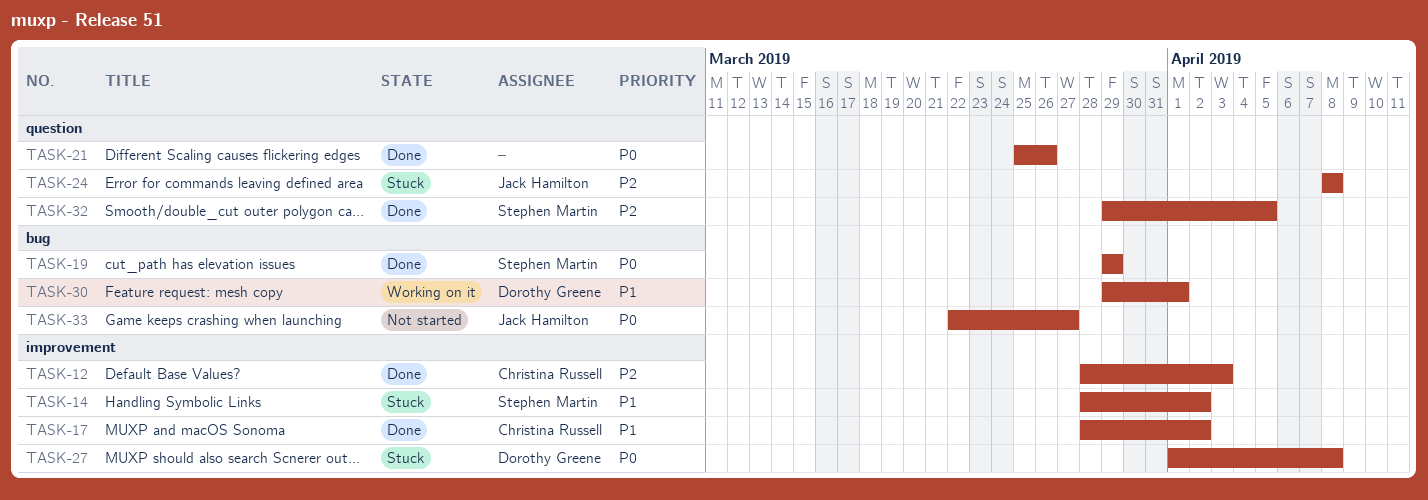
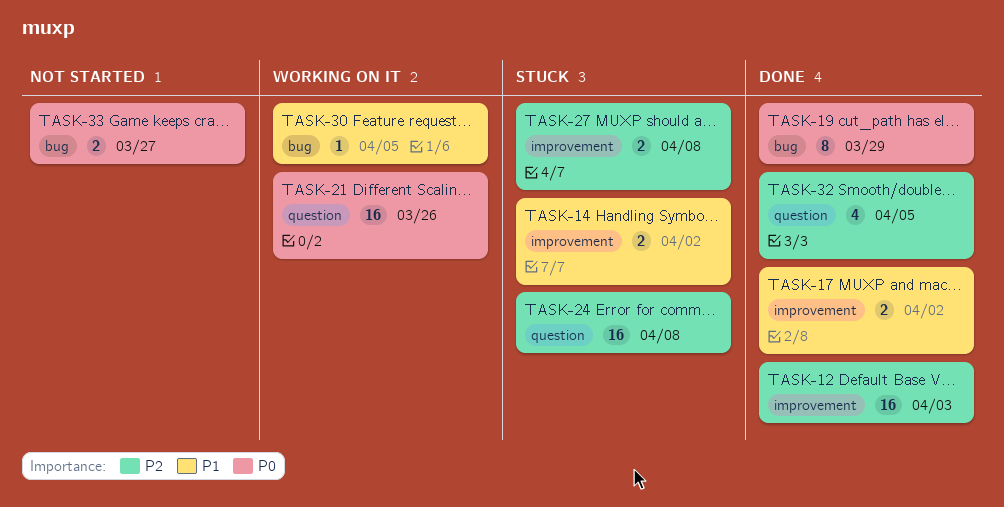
TASK-21, status: Done -> Working on it
TASK-27, priority: P0 -> P2
TASK-30, due: Apr 1 -> Apr 5

